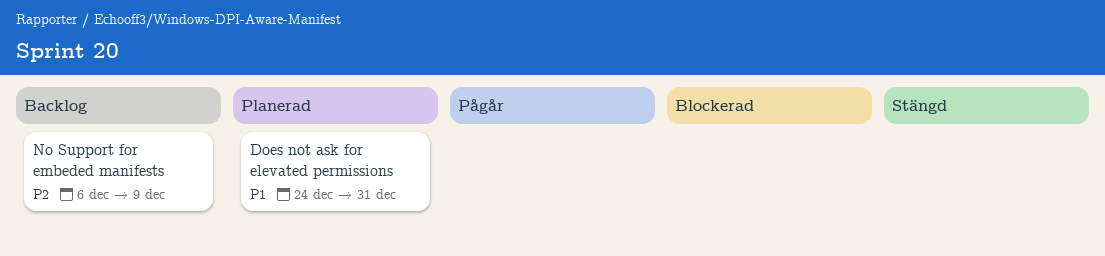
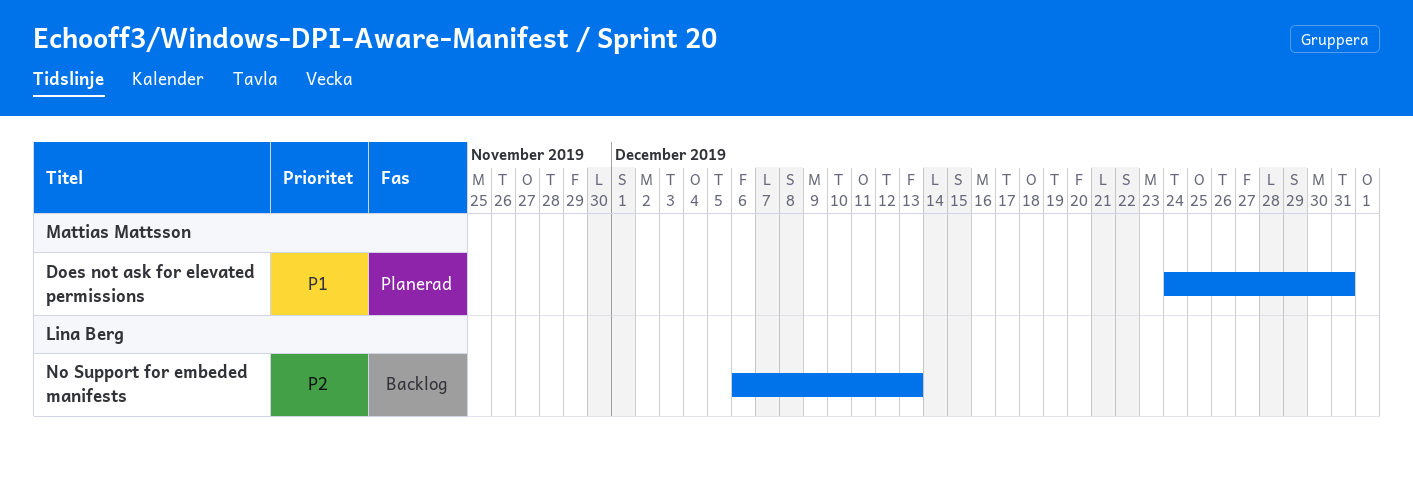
No Support for embeded manifests, due: Dec 9 -> Dec 13

